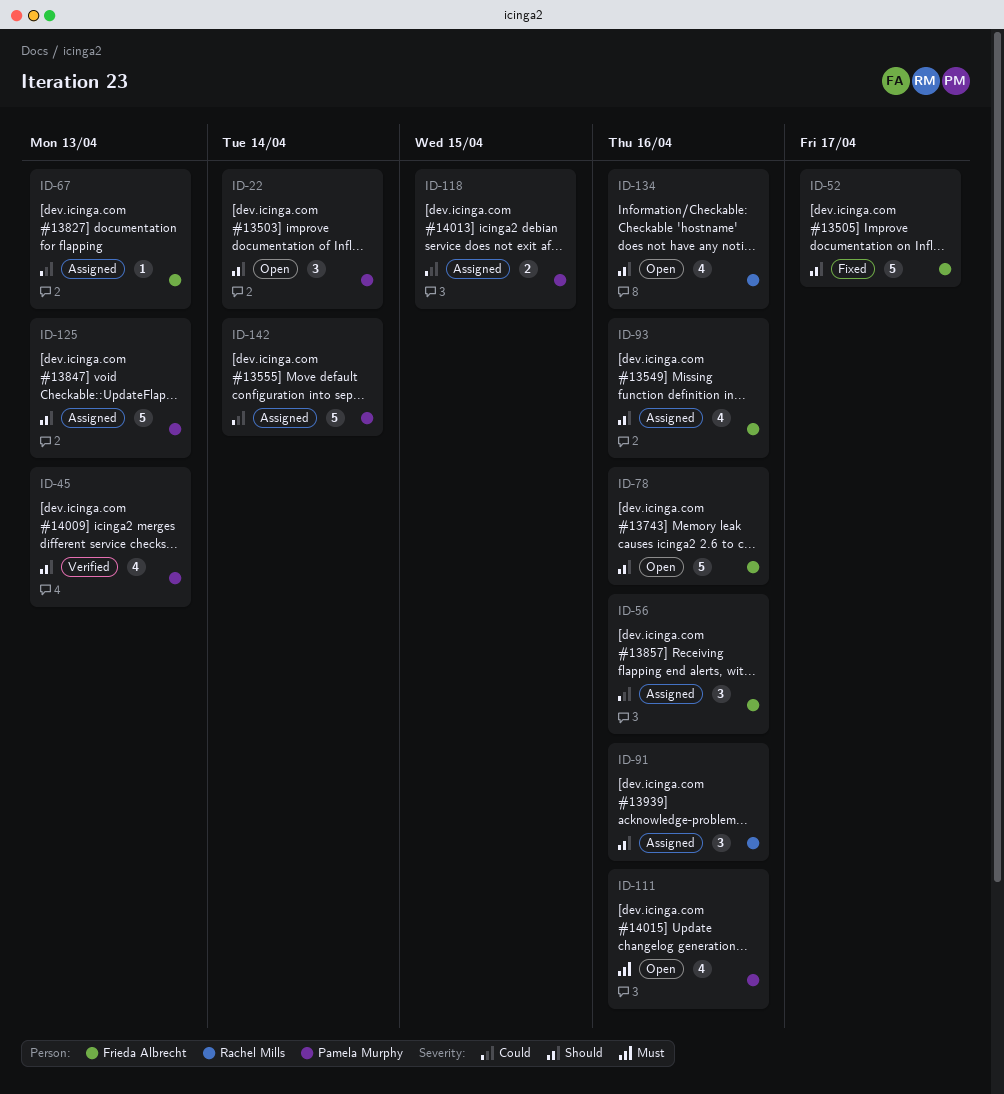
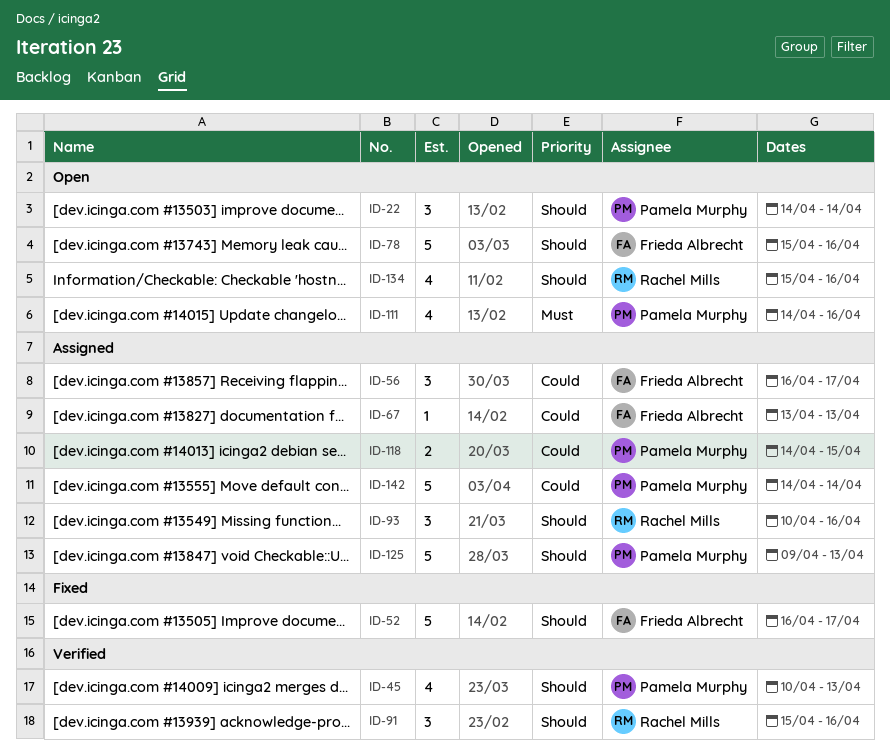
ID-56, due: Apr 16 -> Apr 17
ID-91, status: Assigned -> Verified
ID-93, owner: Frieda Albrecht -> Rachel Mills
ID-93, estimate: 4 -> 3

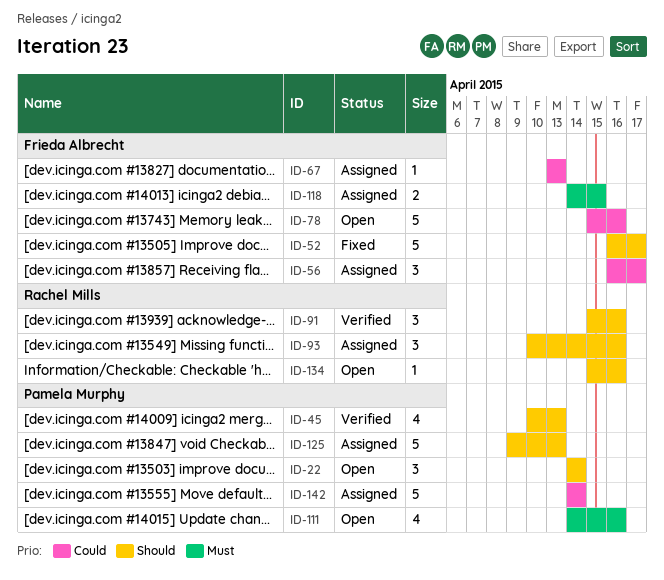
ID-78, priority: Should -> Could
ID-118, owner: Pamela Murphy -> Frieda Albrecht
ID-118, priority: Could -> Must
ID-134, estimate: 4 -> 1

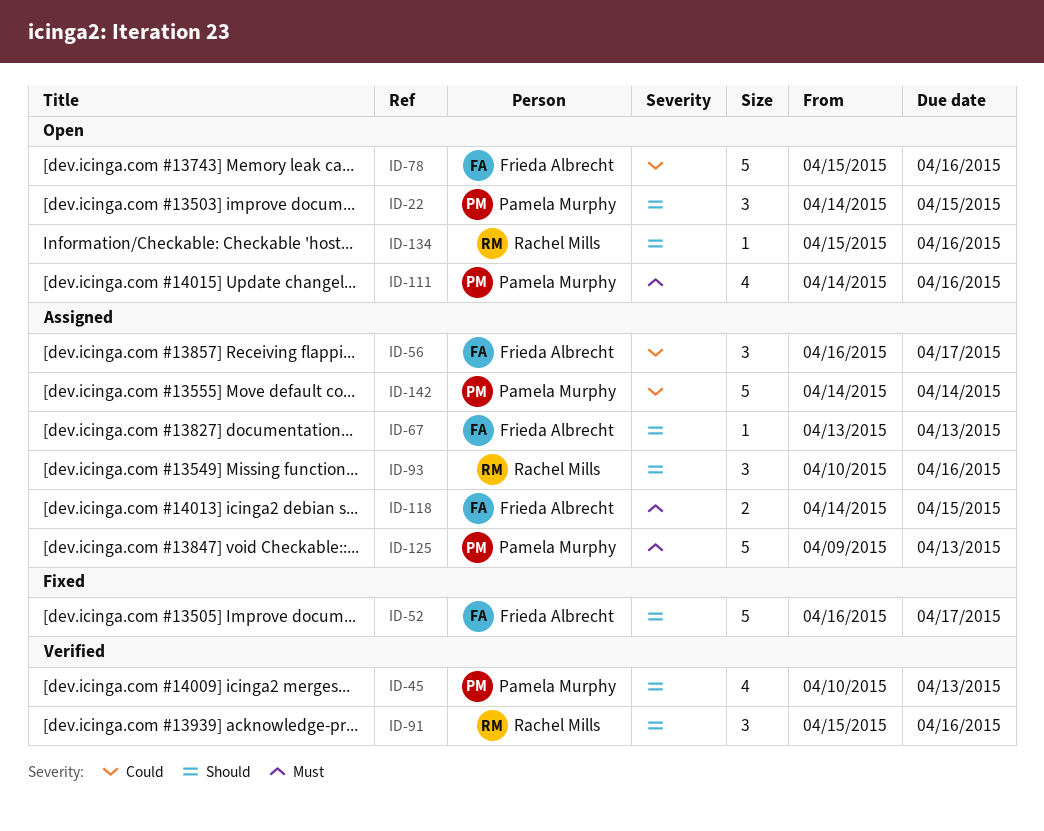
ID-22, due: Apr 14 -> Apr 15
ID-67, priority: Could -> Should
ID-125, priority: Should -> Must

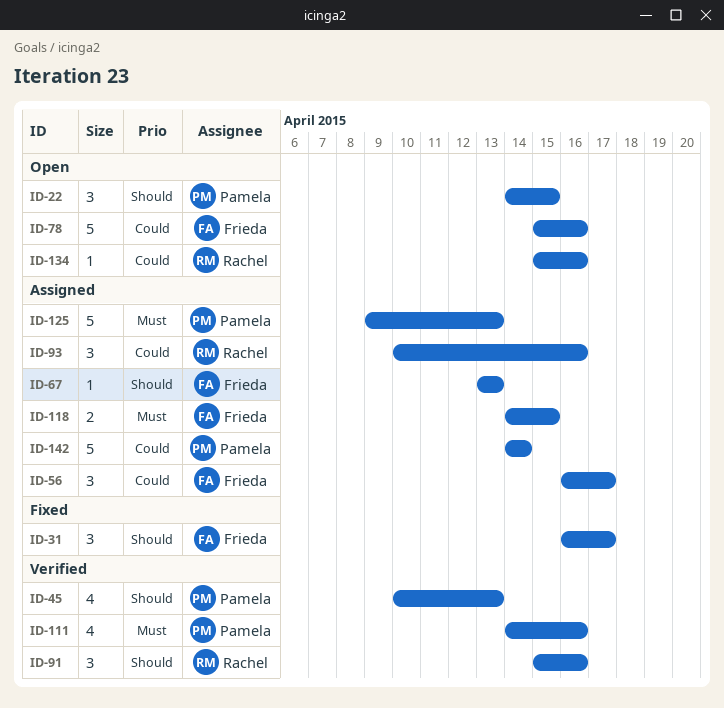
ID-31: none -> present
ID-52: present -> none
ID-93, priority: Should -> Could
ID-111, status: Open -> Verified
ID-134, priority: Should -> Could

